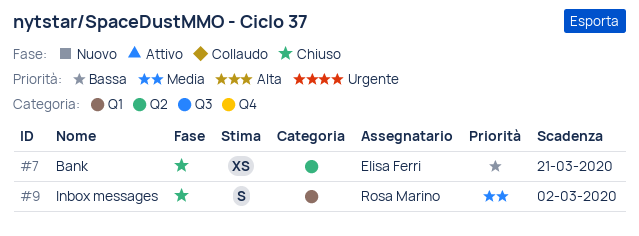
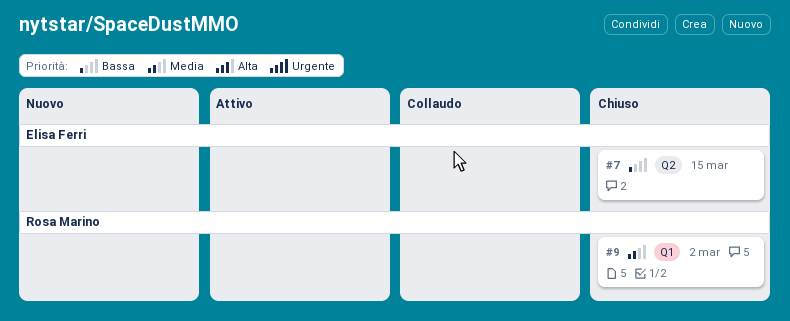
#7, due: Mar 21 -> Mar 15

